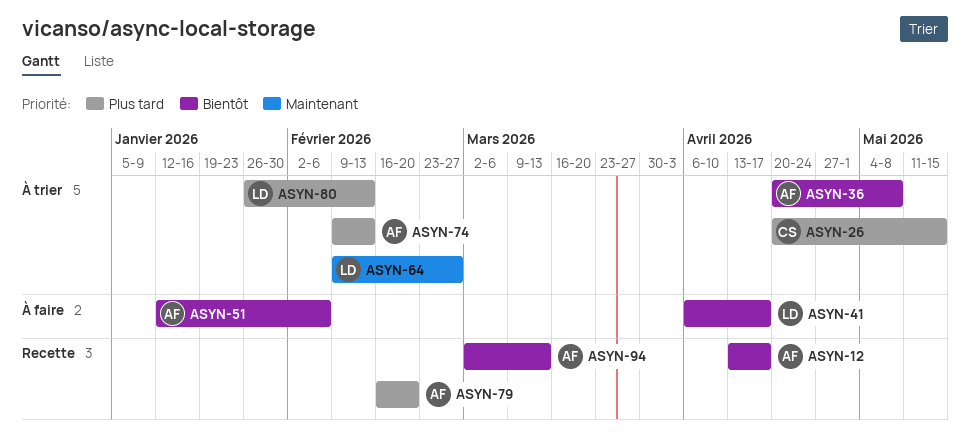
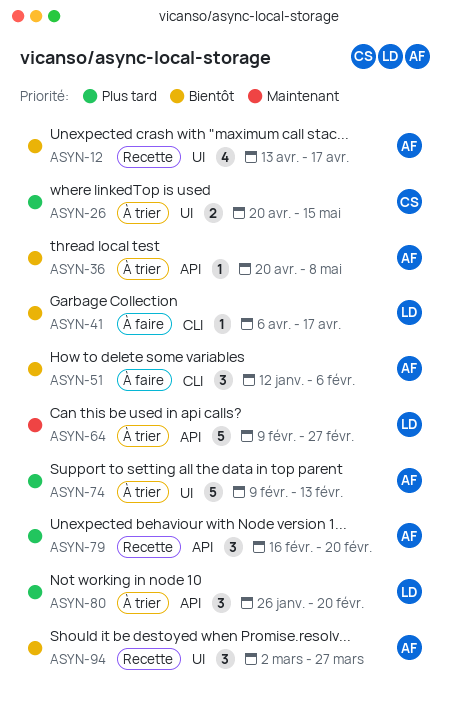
ASYN-80, due: Feb 13 -> Feb 20
ASYN-94, due: Mar 13 -> Mar 27

